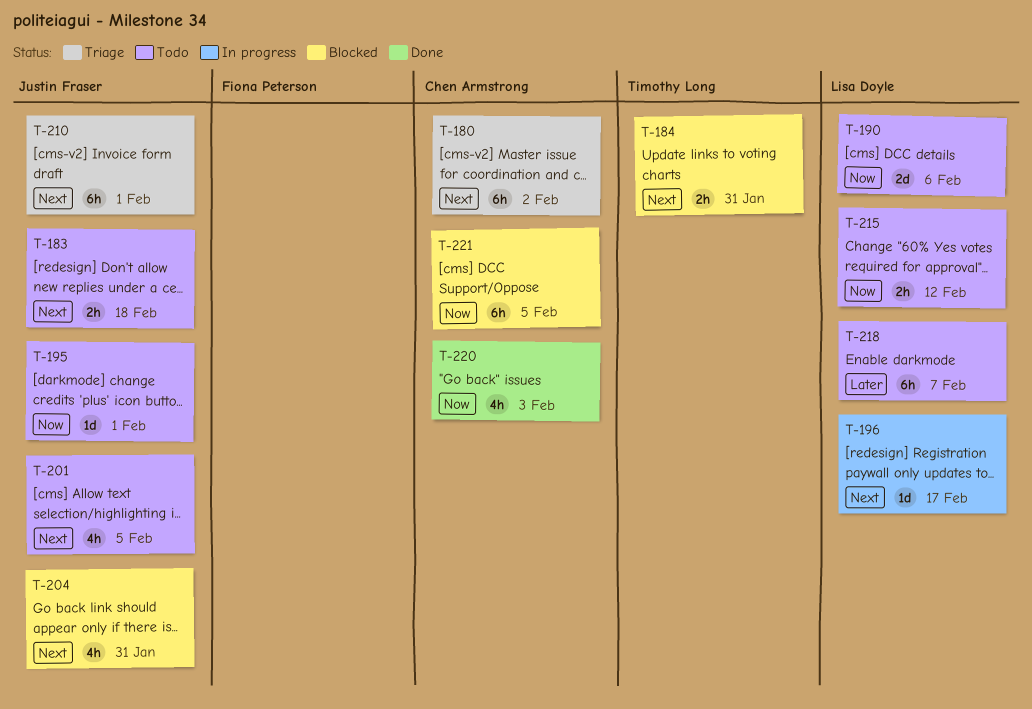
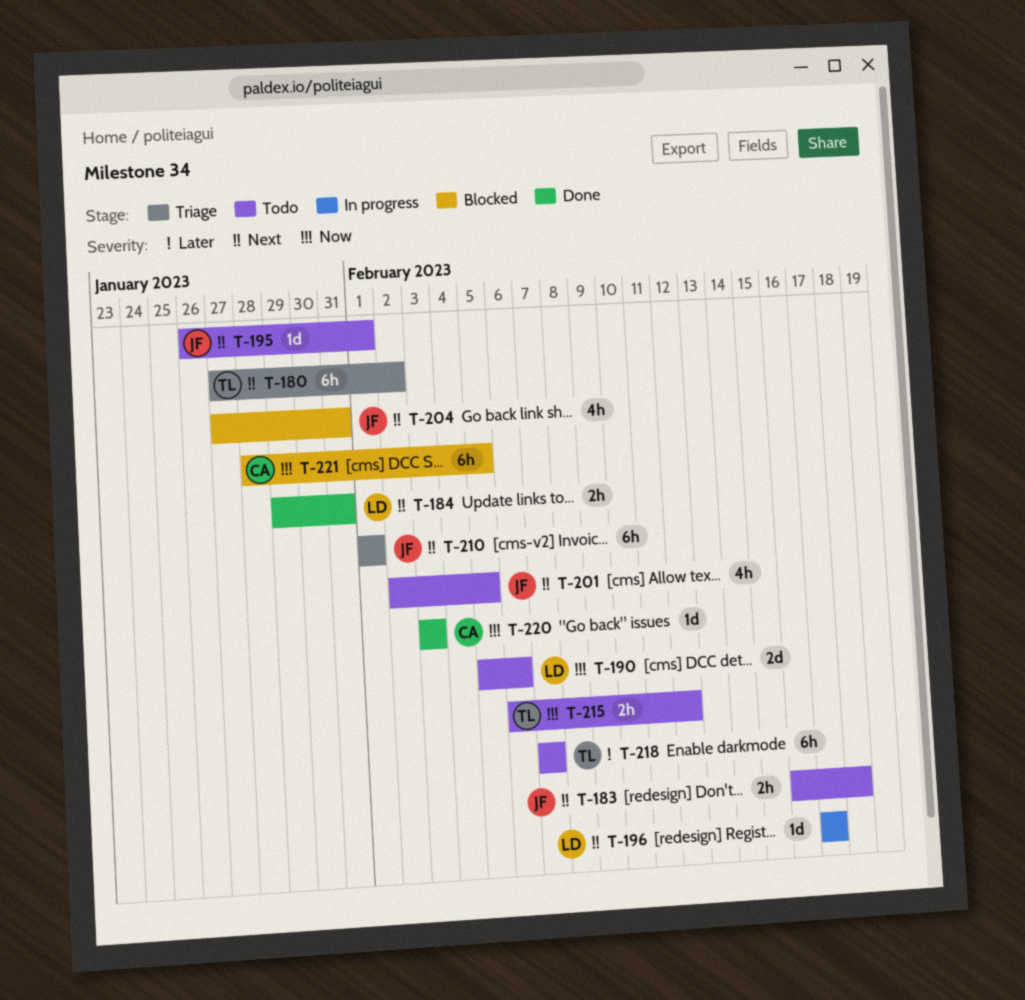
T-180, owner: Chen Armstrong -> Timothy Long
T-184, status: Blocked -> Done
T-184, owner: Timothy Long -> Lisa Doyle
T-195, priority: Now -> Next
T-215, owner: Lisa Doyle -> Timothy Long
T-218, owner: Lisa Doyle -> Timothy Long
T-220, estimate: 4h -> 1d

